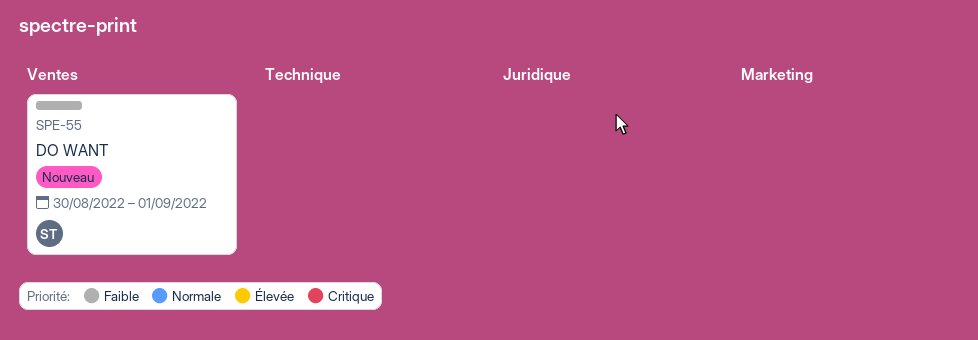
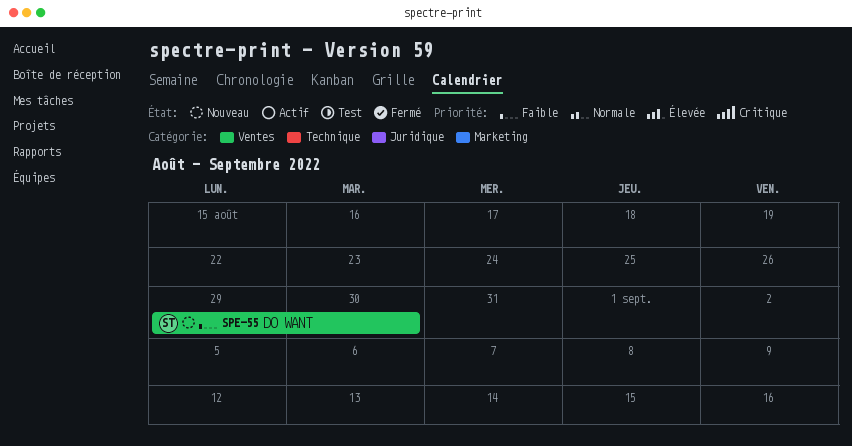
SPE-55, start: Aug 30 -> Aug 29
SPE-55, due: Sep 1 -> Aug 30

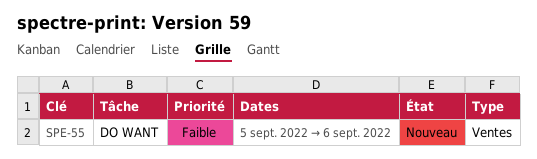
SPE-55, start: Aug 29 -> Sep 5
SPE-55, due: Aug 30 -> Sep 6

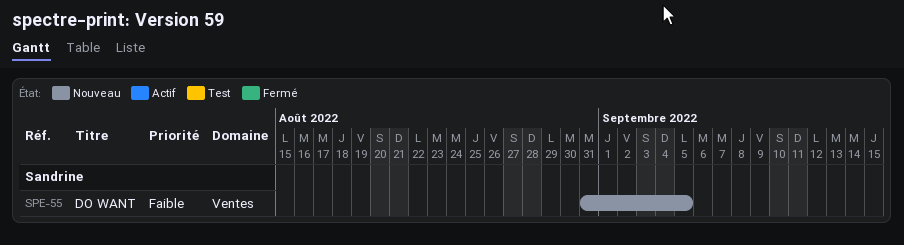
SPE-55, start: Sep 5 -> Aug 31
SPE-55, due: Sep 6 -> Sep 5

